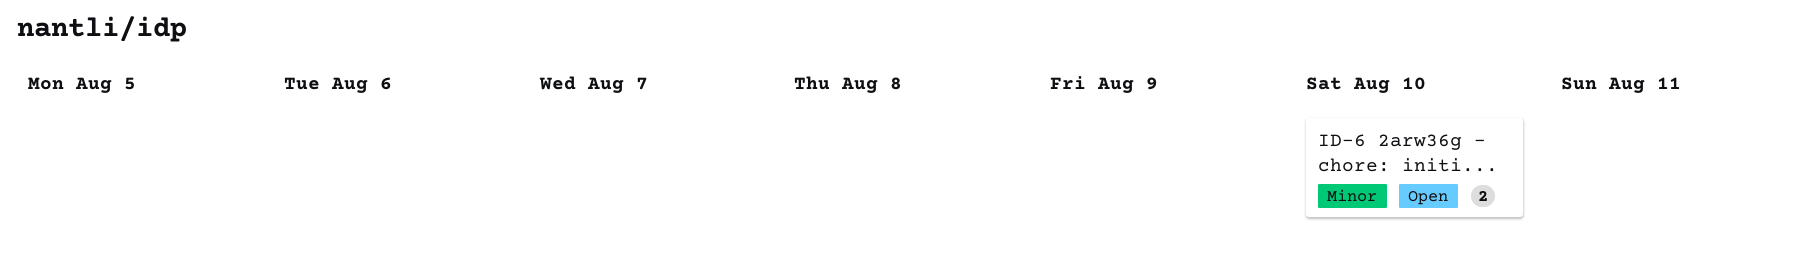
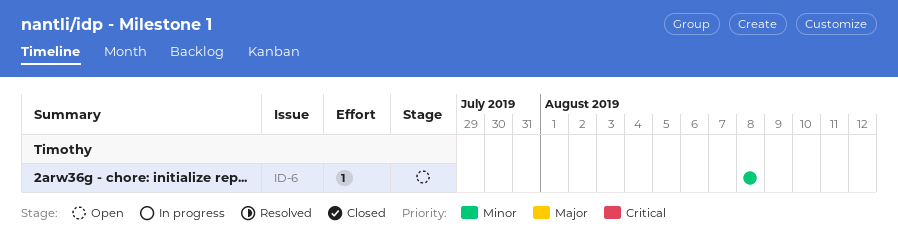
ID-6, estimate: 2 -> 1
ID-6, due: Aug 10 -> Aug 8

